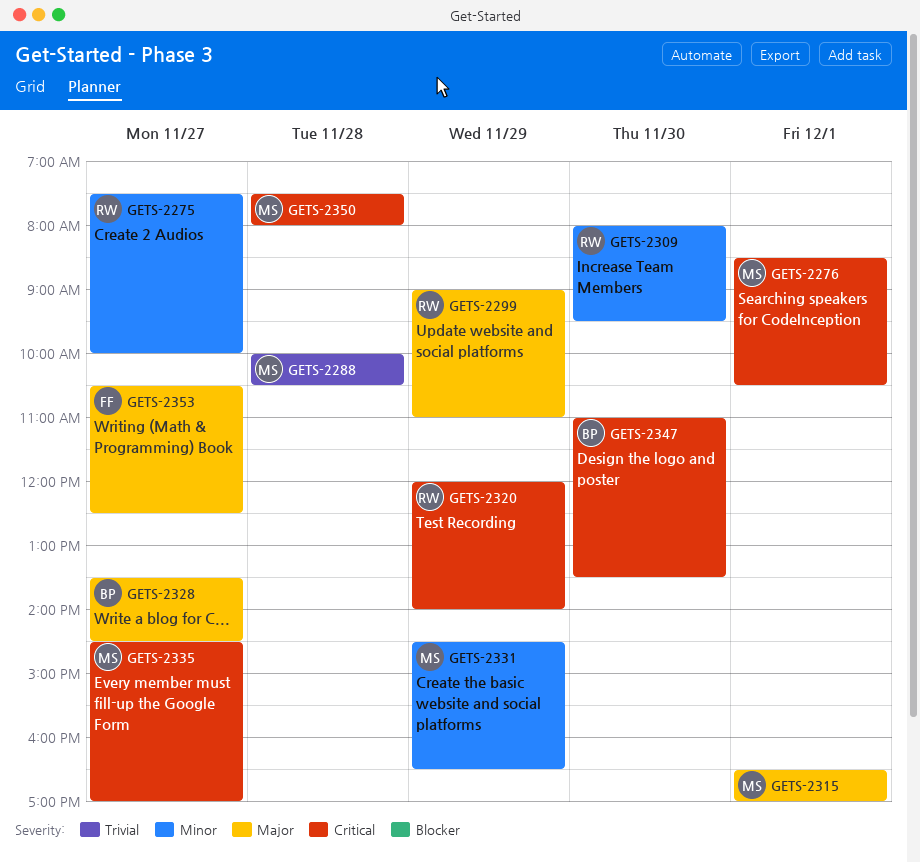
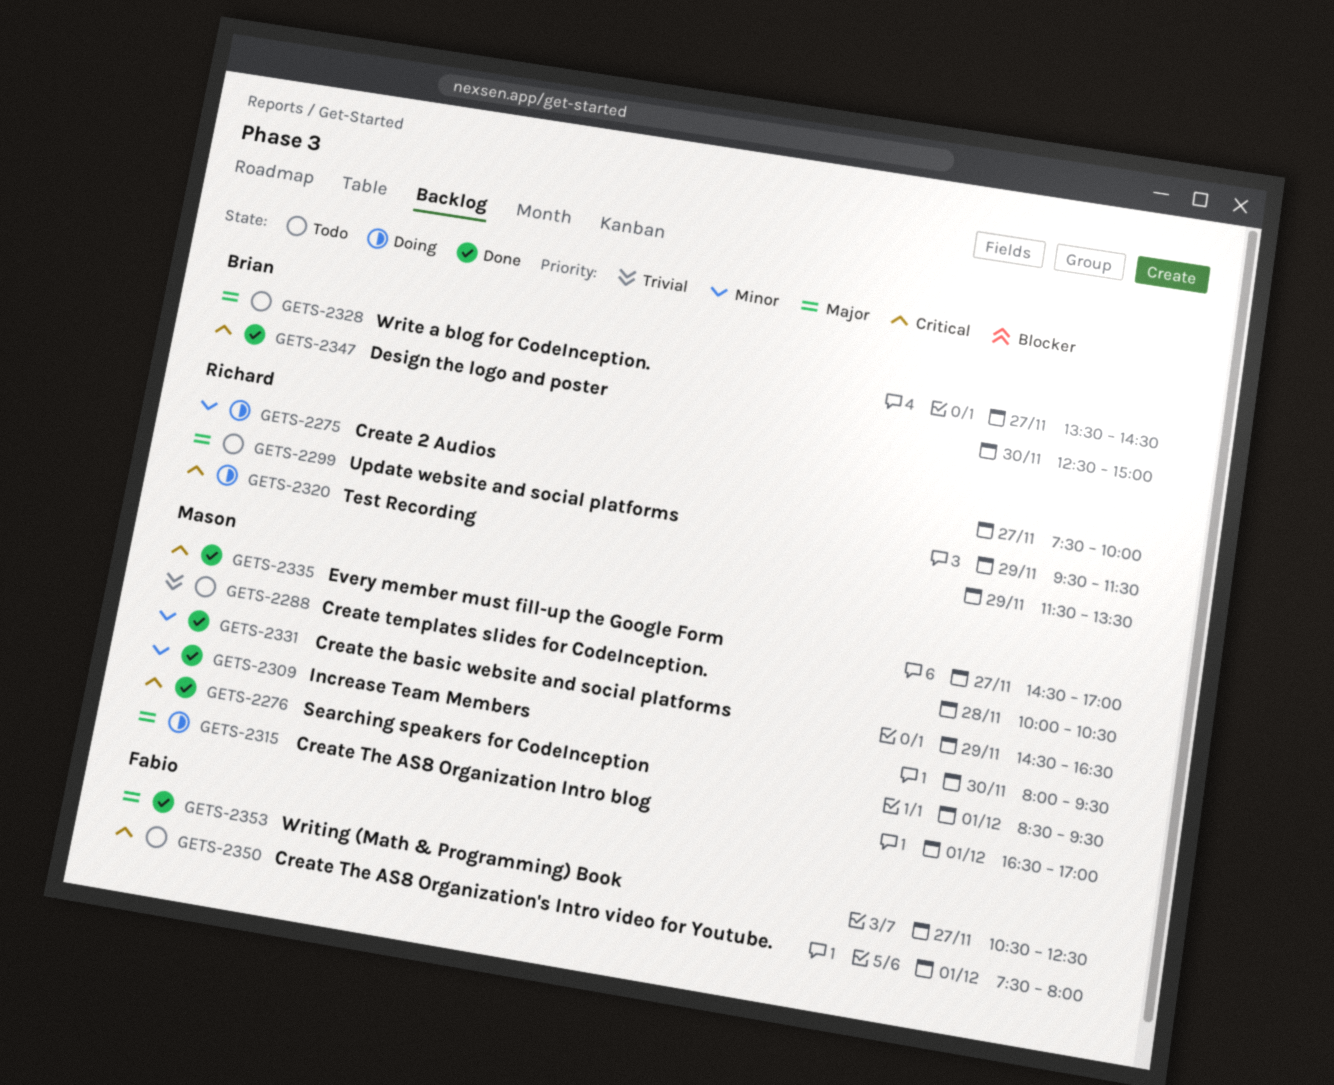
GETS-2276, ends: 10:30 -> 09:30
GETS-2299, begins: 09:00 -> 09:30
GETS-2299, ends: 11:00 -> 11:30
GETS-2309, owner: Richard -> Mason
GETS-2320, begins: 12:00 -> 11:30
GETS-2320, ends: 14:00 -> 13:30
GETS-2347, begins: 11:00 -> 12:30
GETS-2347, ends: 13:30 -> 15:00
GETS-2350, owner: Mason -> Fabio
GETS-2350, day: Nov 28 -> Dec 1

